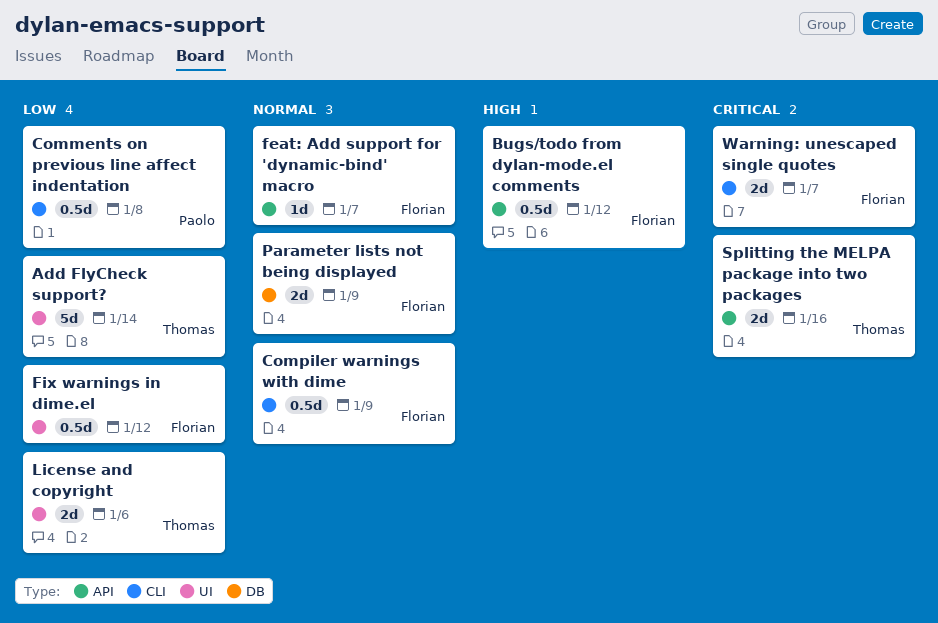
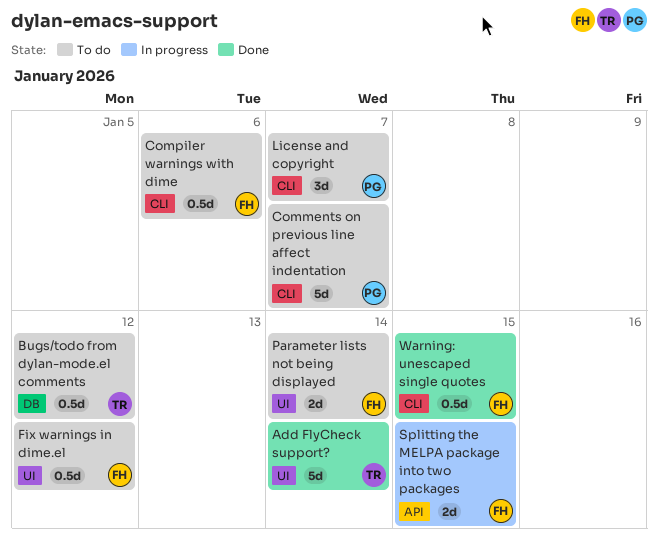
Bugs/todo from dylan-mode.el comments, owner: Florian -> Thomas
Bugs/todo from dylan-mode.el comments, label: API -> DB
Comments on previous line affect indentation, estimate: 0.5d -> 5d
Comments on previous line affect indentation, due: Jan 8 -> Jan 7
Compiler warnings with dime, due: Jan 9 -> Jan 6
feat: Add support for 'dynamic-bind' macro: present -> none
License and copyright, owner: Thomas -> Paolo
License and copyright, label: UI -> CLI
License and copyright, estimate: 2d -> 3d
License and copyright, due: Jan 6 -> Jan 7
Parameter lists not being displayed, label: DB -> UI
Parameter lists not being displayed, due: Jan 9 -> Jan 14
Splitting the MELPA package into two packages, owner: Thomas -> Florian
Splitting the MELPA package into two packages, due: Jan 16 -> Jan 15
Warning: unescaped single quotes, estimate: 2d -> 0.5d
Warning: unescaped single quotes, due: Jan 7 -> Jan 15

